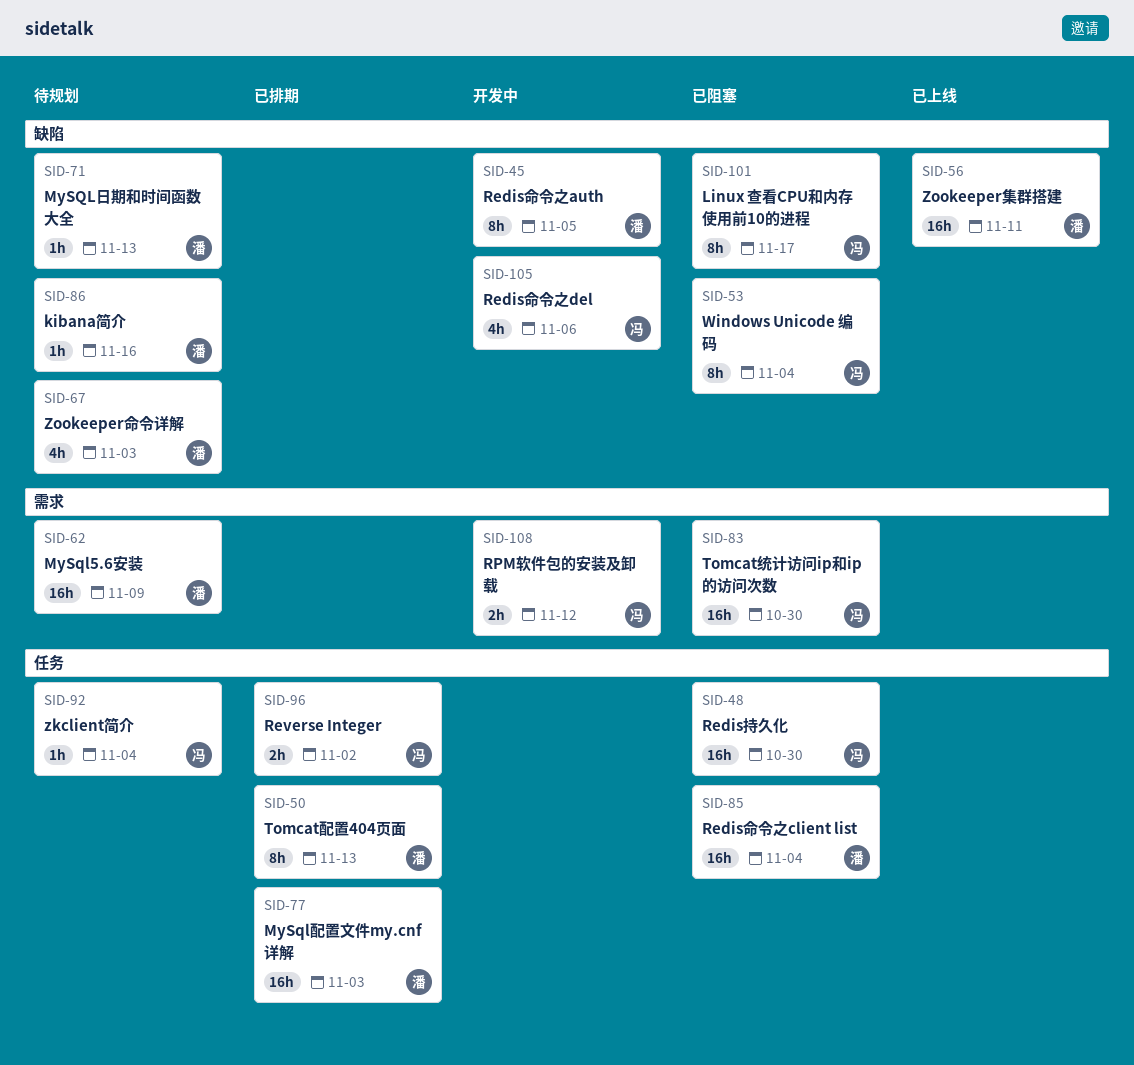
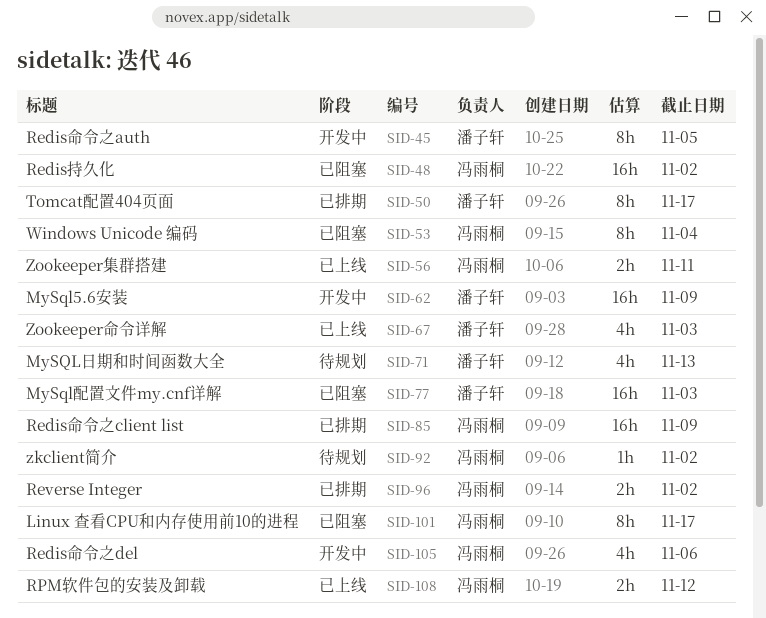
SID-48, due: Oct 30 -> Nov 2
SID-50, due: Nov 13 -> Nov 17
SID-56, owner: 潘子轩 -> 冯雨桐
SID-56, estimate: 16h -> 2h
SID-62, status: 待规划 -> 开发中
SID-67, status: 待规划 -> 已上线
SID-71, estimate: 1h -> 4h
SID-77, status: 已排期 -> 已阻塞
SID-83: present -> none
SID-85, status: 已阻塞 -> 已排期
SID-85, owner: 潘子轩 -> 冯雨桐
SID-85, due: Nov 4 -> Nov 9
SID-86: present -> none
SID-92, due: Nov 4 -> Nov 2
SID-108, status: 开发中 -> 已上线

